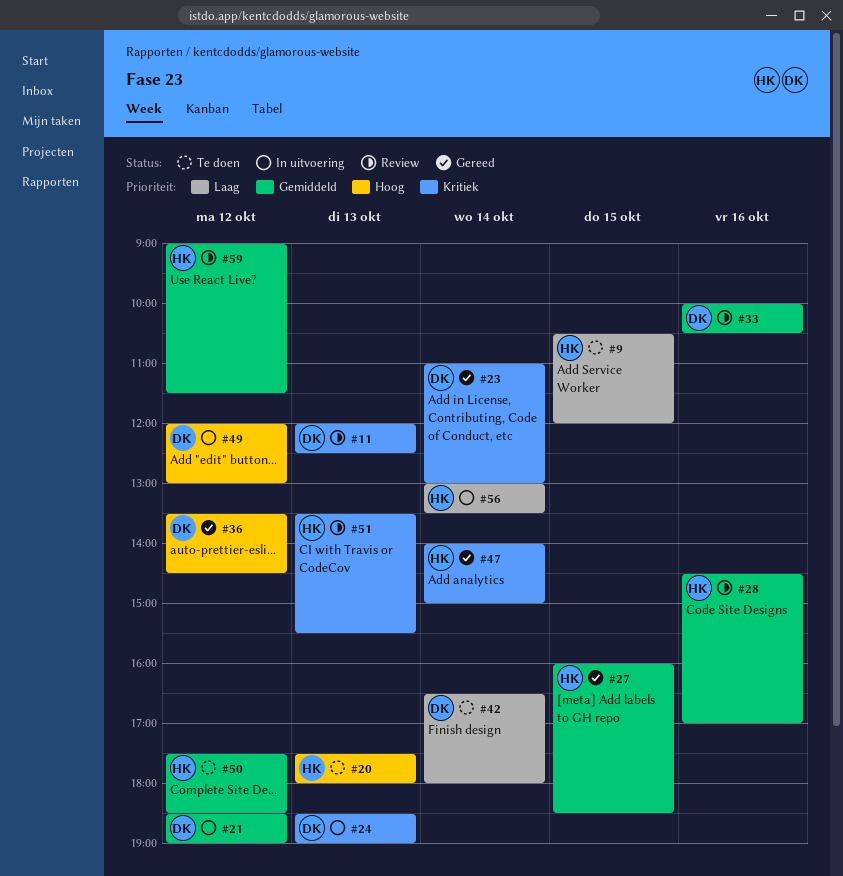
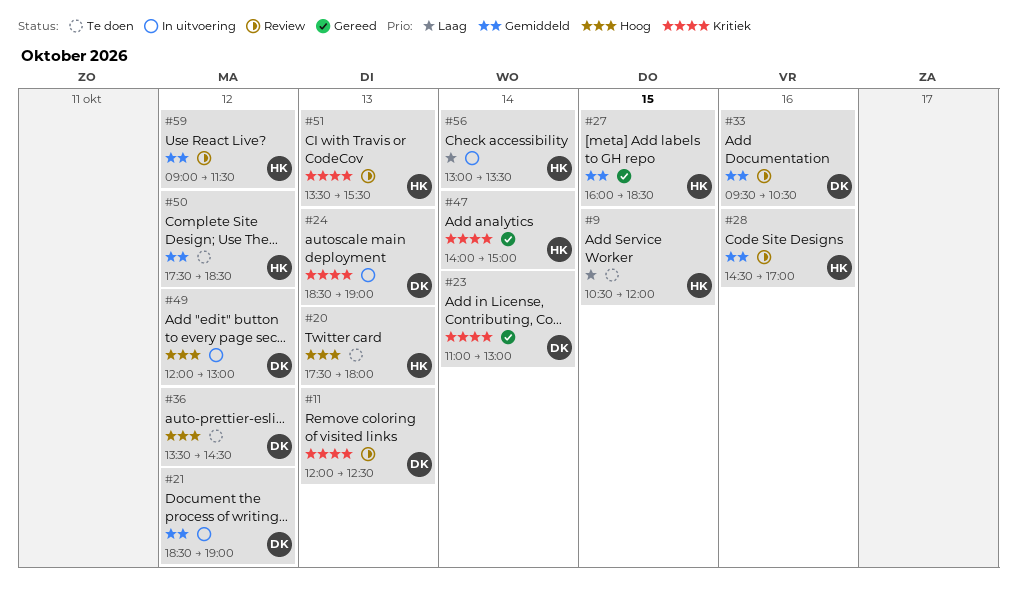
#33, begins: 10:00 -> 09:30
#36, status: Gereed -> Te doen
#42: present -> none

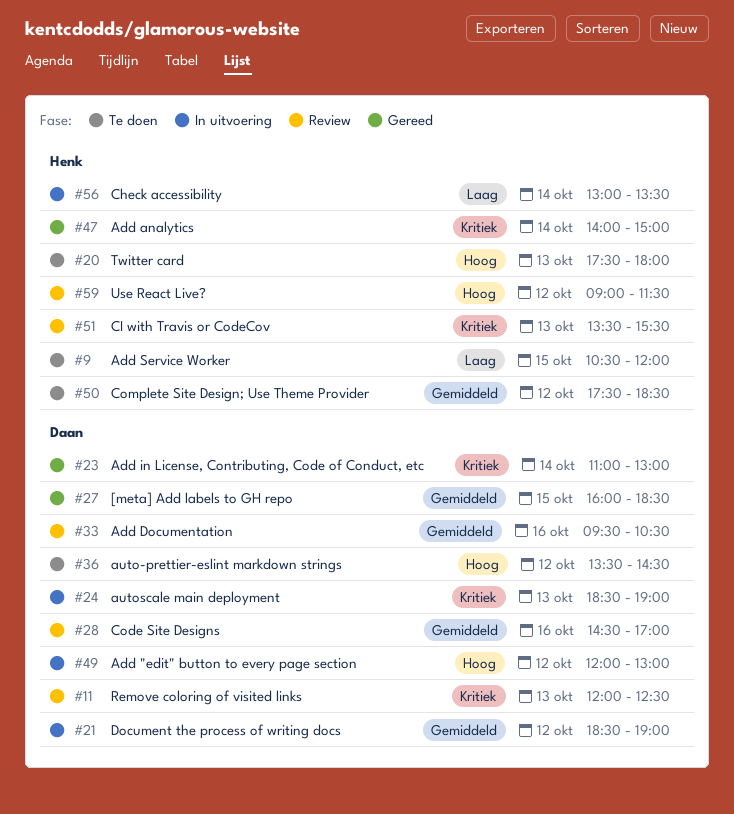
#27, owner: Henk -> Daan
#28, owner: Henk -> Daan
#59, priority: Gemiddeld -> Hoog

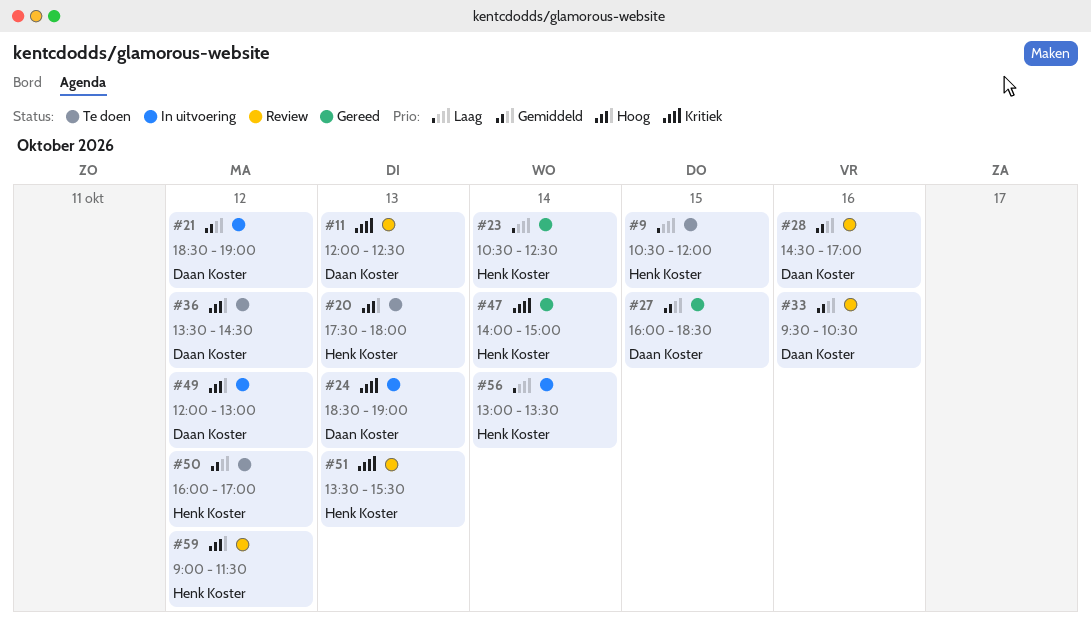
#23, owner: Daan Koster -> Henk Koster
#23, priority: Kritiek -> Laag
#23, begins: 11:00 -> 10:30
#23, ends: 13:00 -> 12:30
#50, begins: 17:30 -> 16:00
#50, ends: 18:30 -> 17:00

